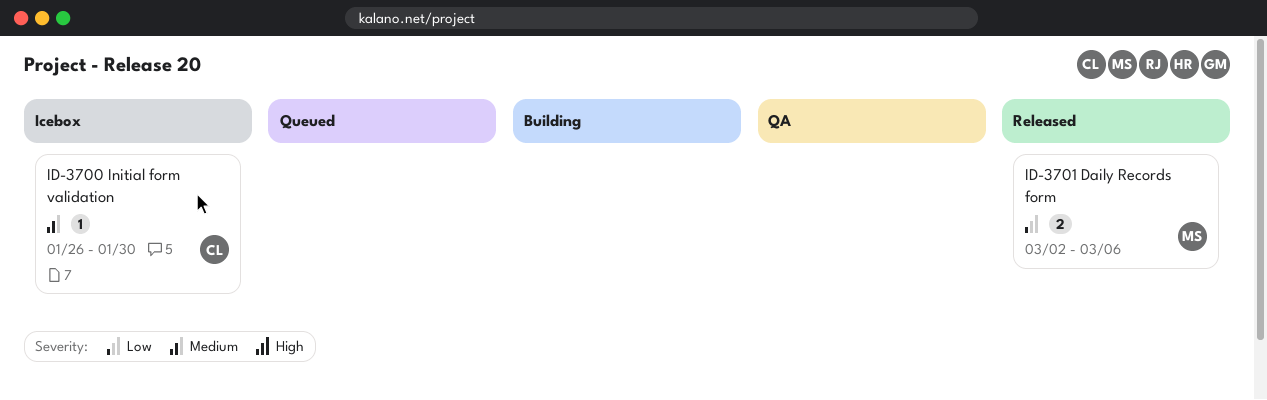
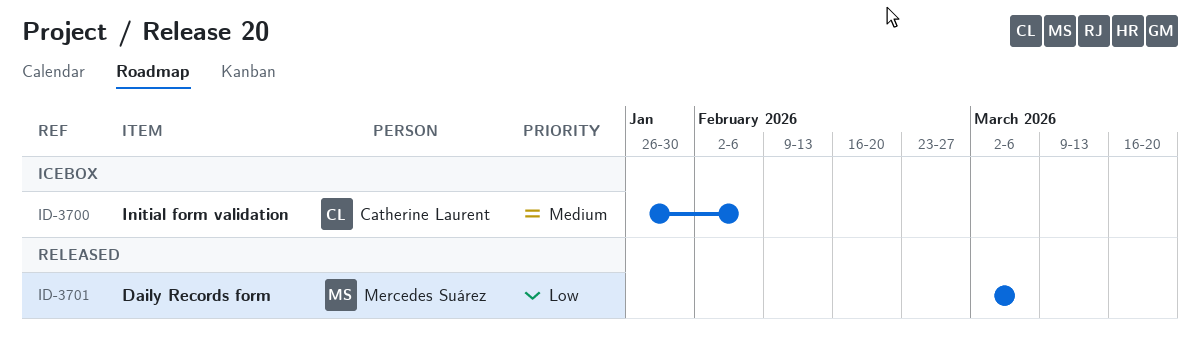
ID-3700, due: Jan 30 -> Feb 6

